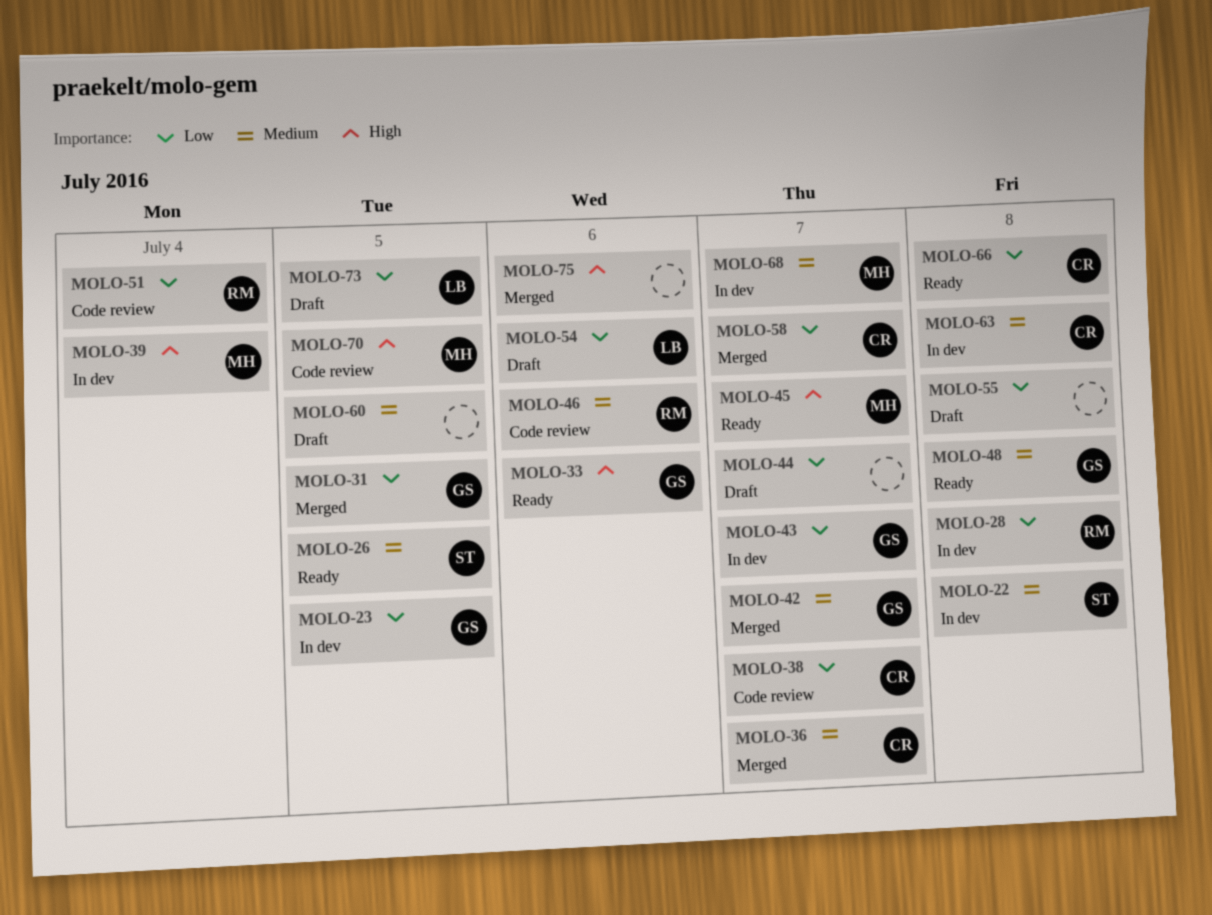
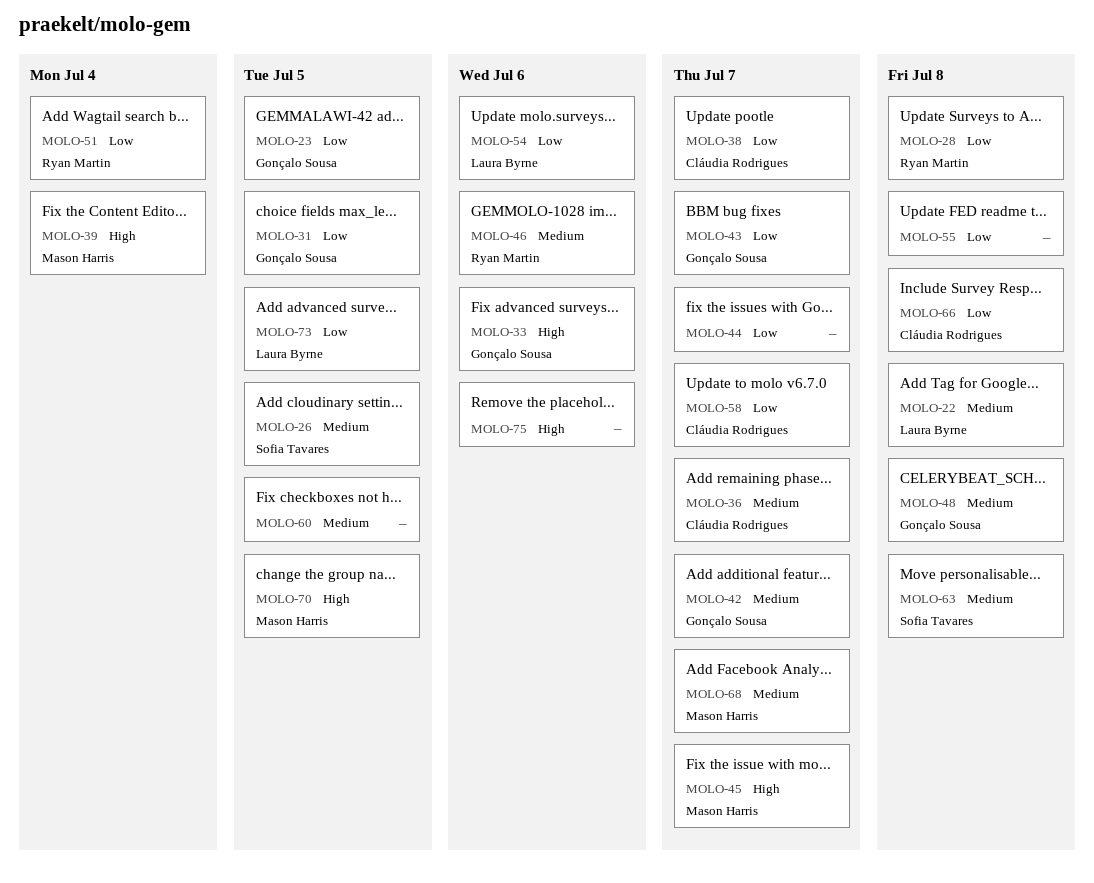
MOLO-22, owner: Sofia Tavares -> Laura Byrne
MOLO-63, owner: Cláudia Rodrigues -> Sofia Tavares

